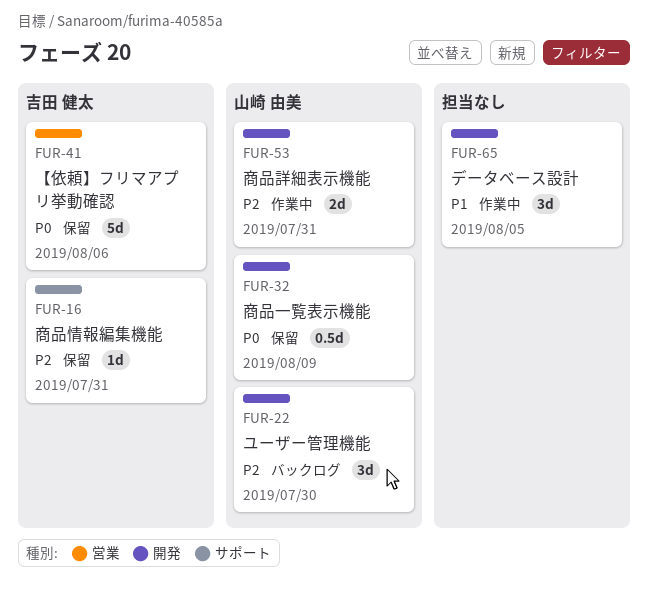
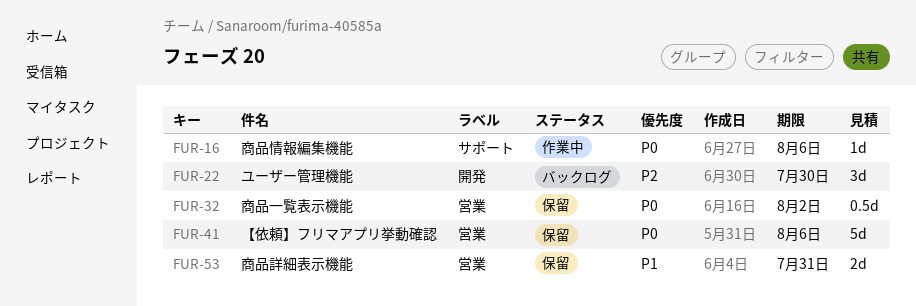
FUR-16, status: 保留 -> 作業中
FUR-16, priority: P2 -> P0
FUR-16, due: Jul 31 -> Aug 6
FUR-32, label: 開発 -> 営業
FUR-32, due: Aug 9 -> Aug 2
FUR-53, status: 作業中 -> 保留
FUR-53, priority: P2 -> P1
FUR-53, label: 開発 -> 営業
FUR-65: present -> none

